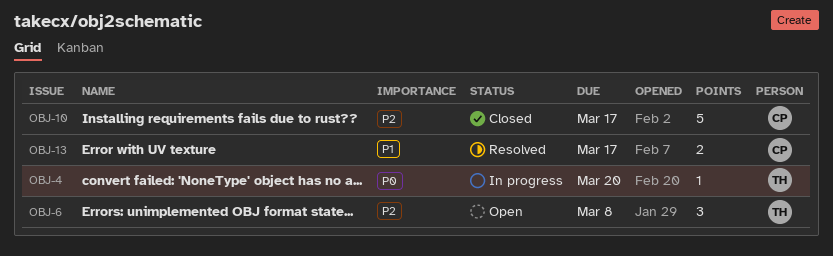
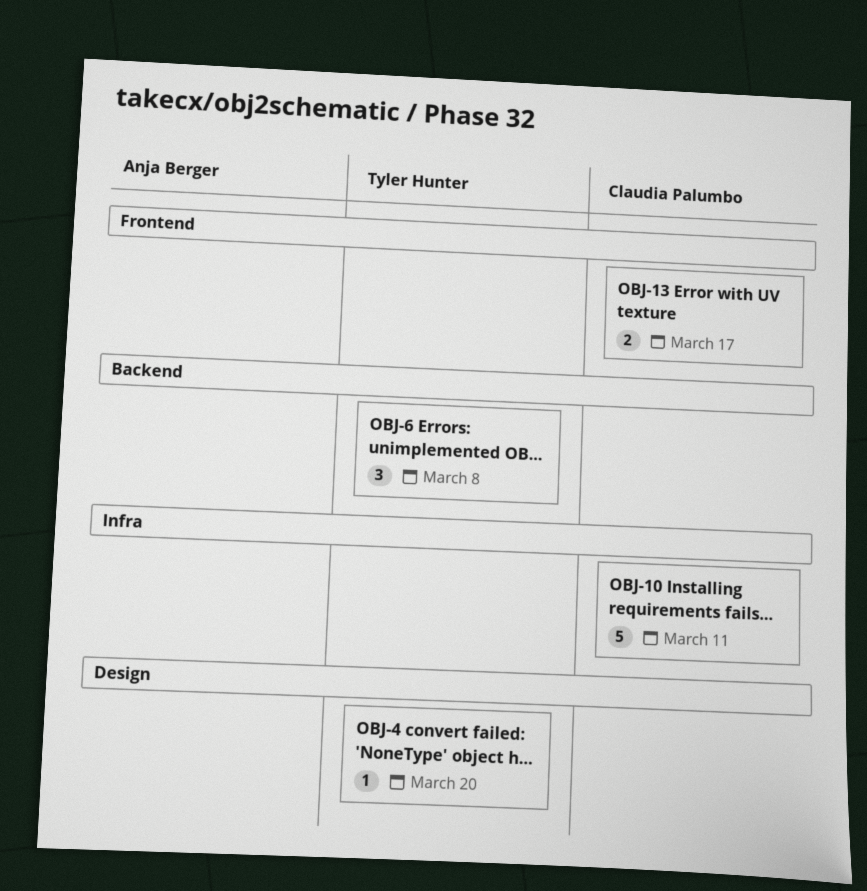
OBJ-10, due: Mar 17 -> Mar 11

